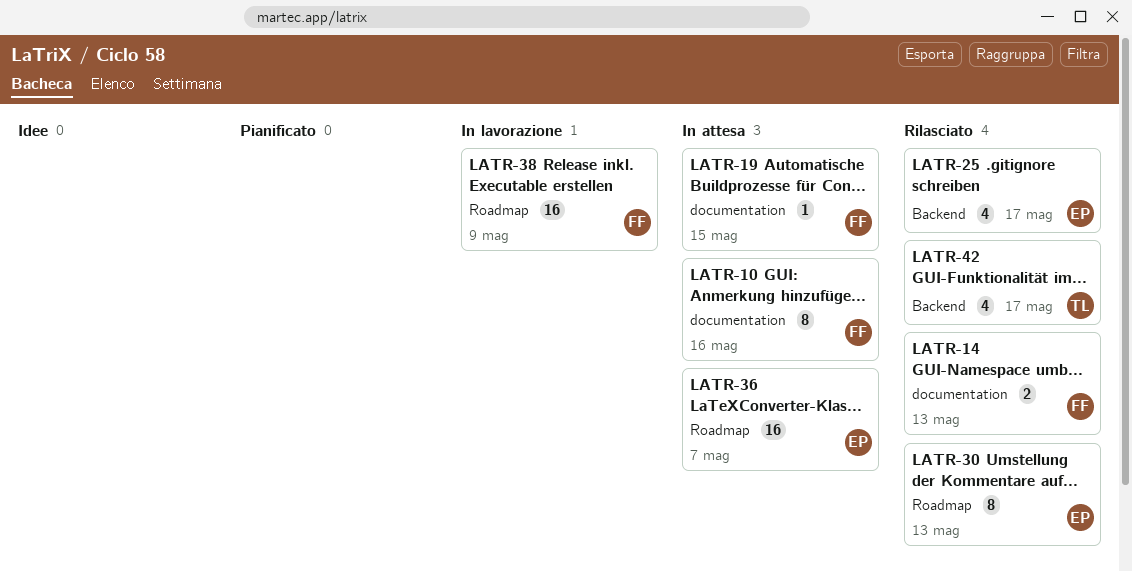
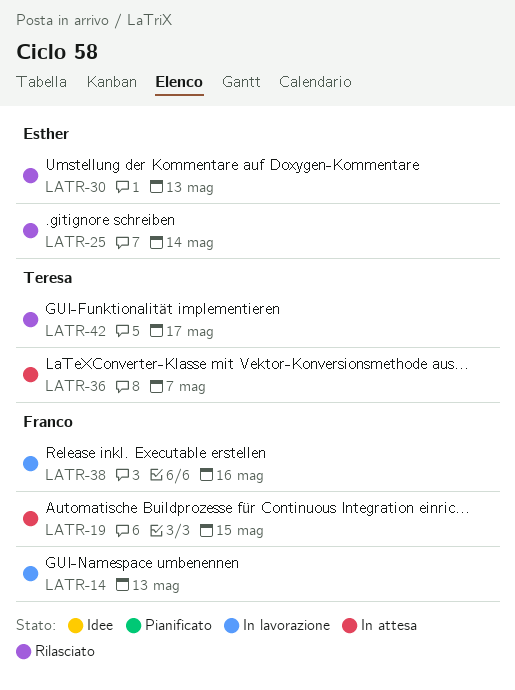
LATR-10: present -> none
LATR-14, status: Rilasciato -> In lavorazione
LATR-25, due: May 17 -> May 14
LATR-36, owner: Esther -> Teresa
LATR-38, due: May 9 -> May 16

